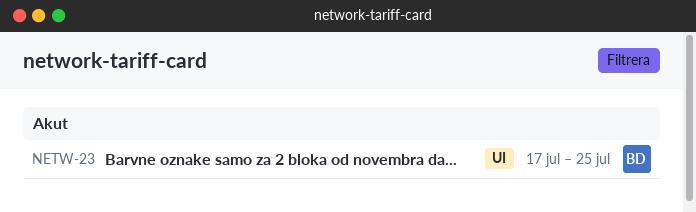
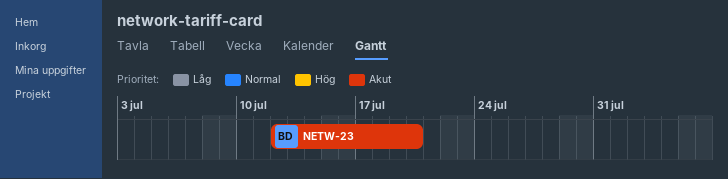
NETW-23, start: Jul 17 -> Jul 12
NETW-23, due: Jul 25 -> Jul 20

